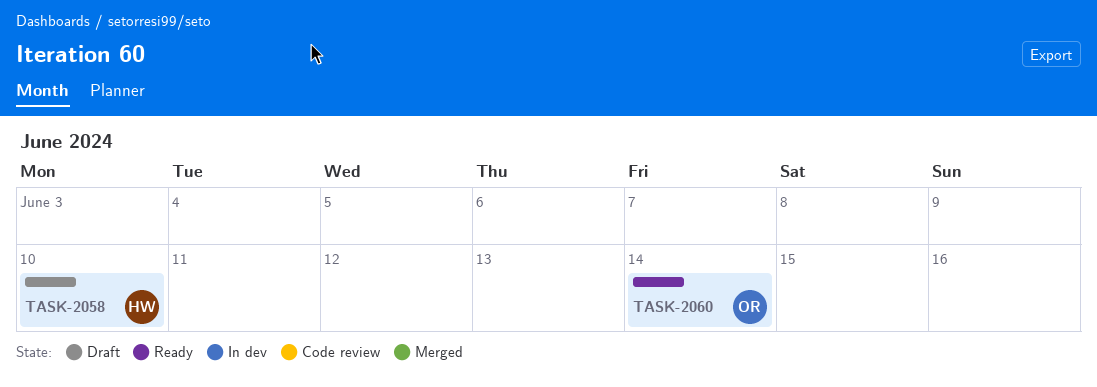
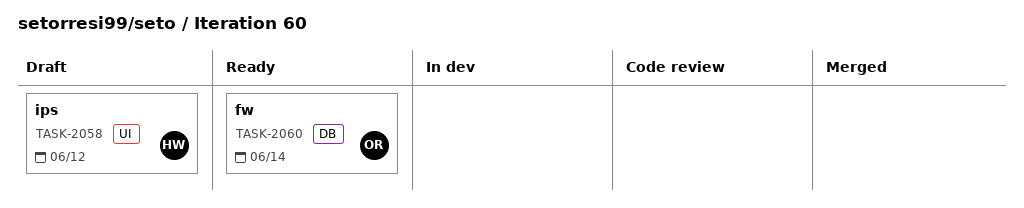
TASK-2058, due: Jun 10 -> Jun 12

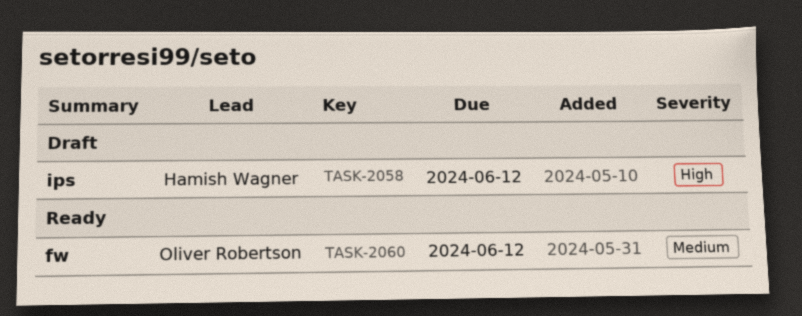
TASK-2060, due: Jun 14 -> Jun 12

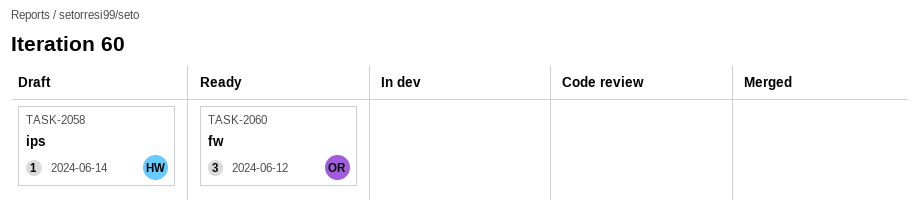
TASK-2058, due: Jun 12 -> Jun 14

